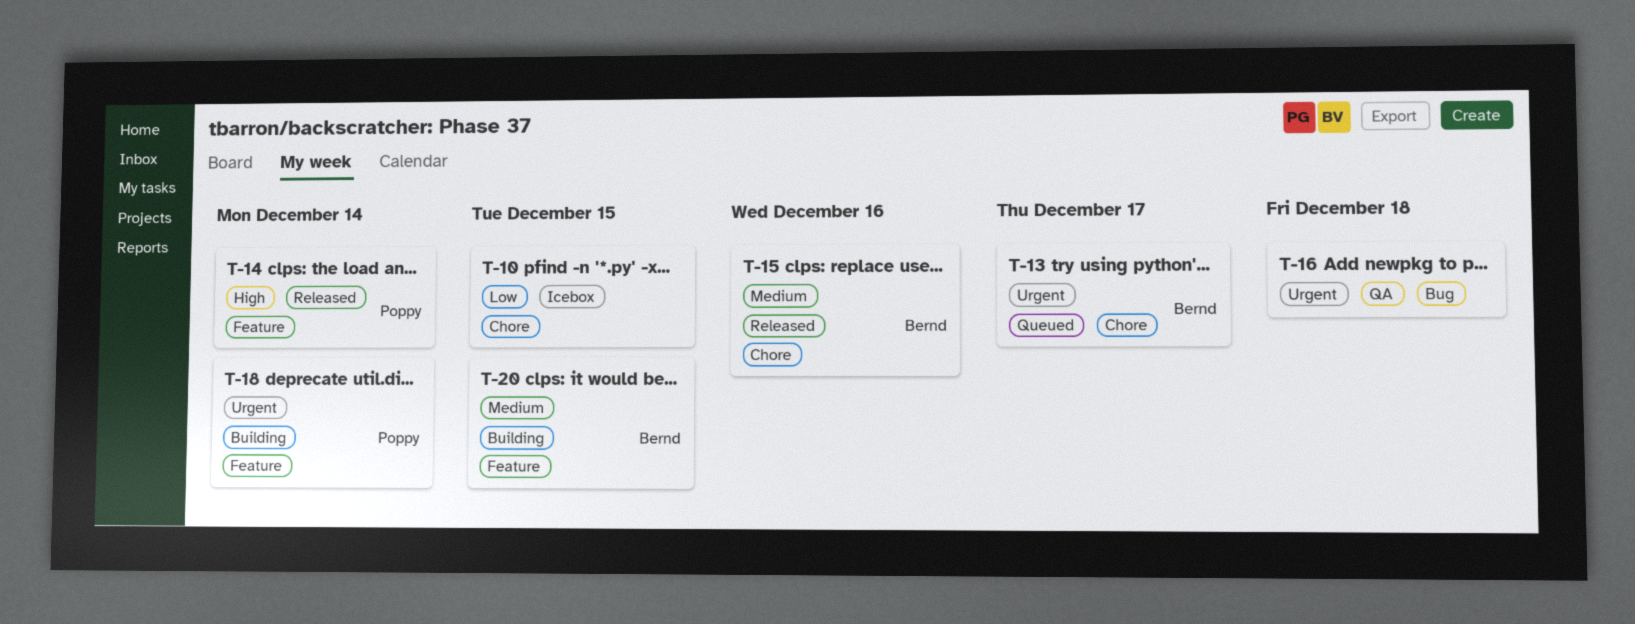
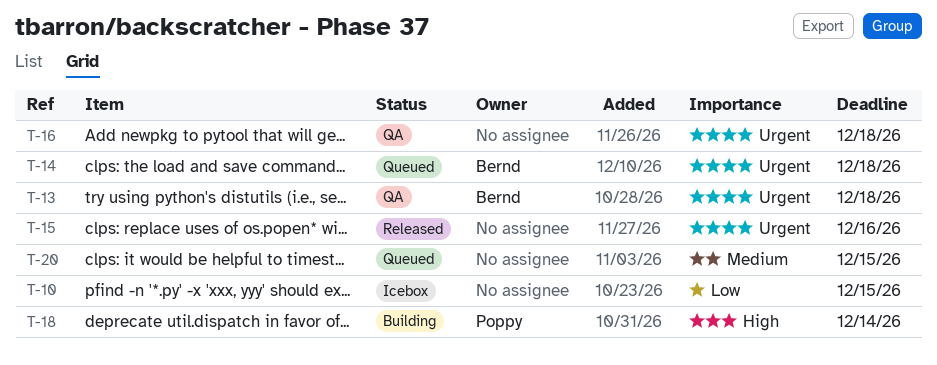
T-13, status: Queued -> QA
T-13, due: Dec 17 -> Dec 18
T-14, status: Released -> Queued
T-14, owner: Poppy -> Bernd
T-14, priority: High -> Urgent
T-14, due: Dec 14 -> Dec 18
T-15, owner: Bernd -> none
T-15, priority: Medium -> Urgent
T-18, priority: Urgent -> High
T-20, status: Building -> Queued
T-20, owner: Bernd -> none

